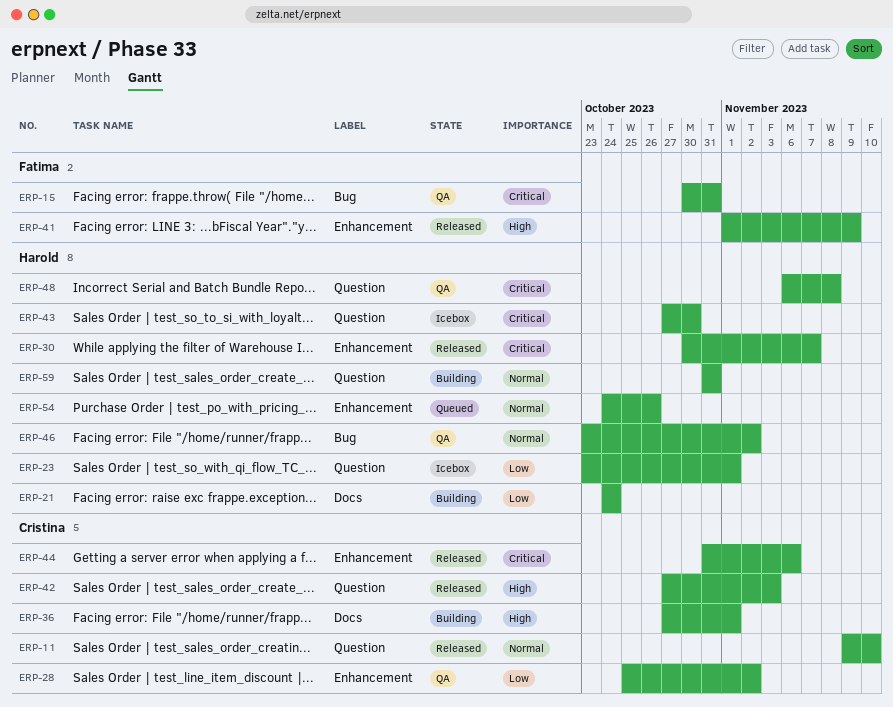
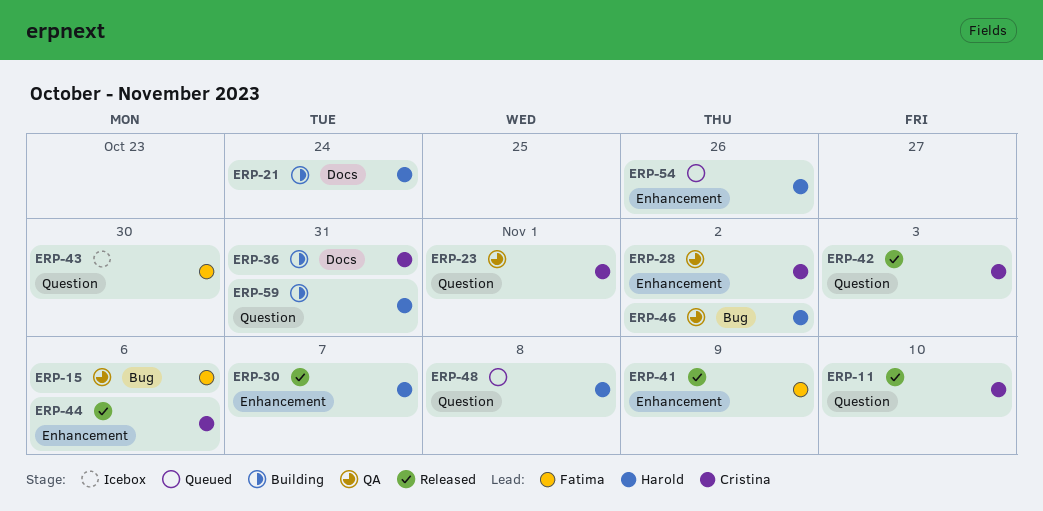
ERP-15, due: Oct 31 -> Nov 6
ERP-23, status: Icebox -> QA
ERP-23, owner: Harold -> Cristina
ERP-36, due: Nov 1 -> Oct 31
ERP-43, owner: Harold -> Fatima
ERP-48, status: QA -> Queued

